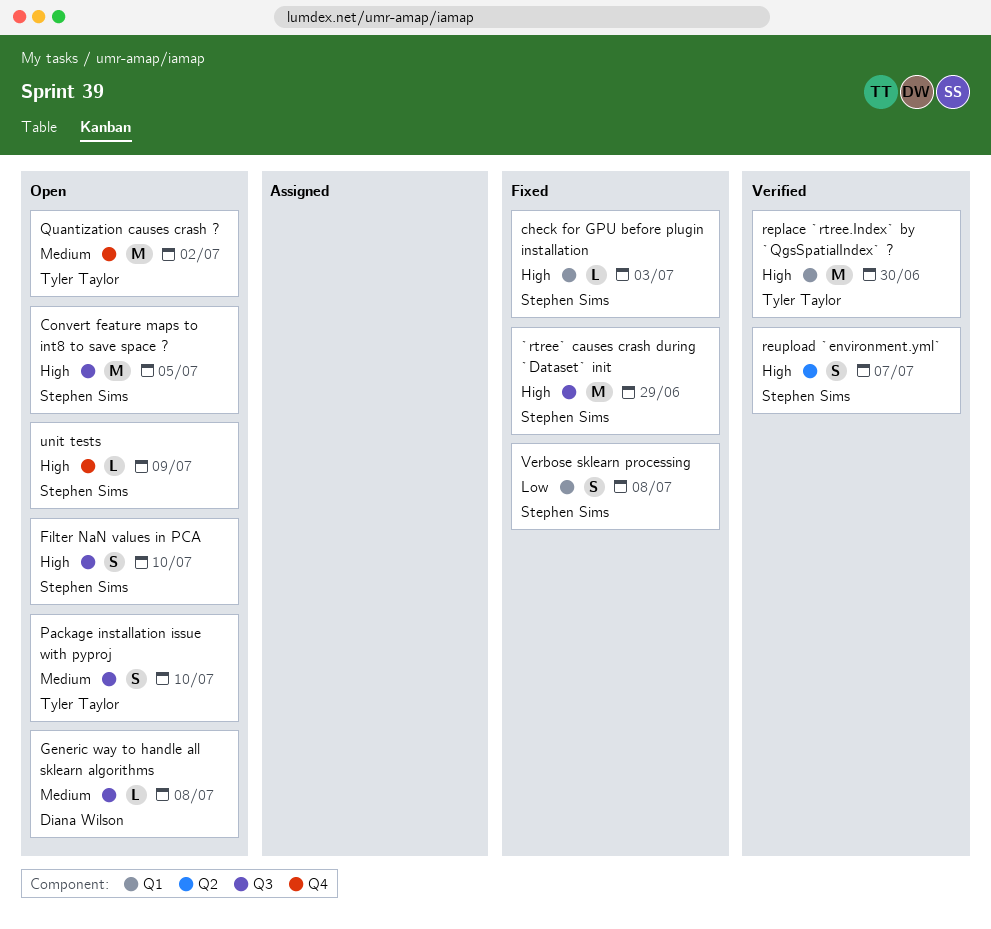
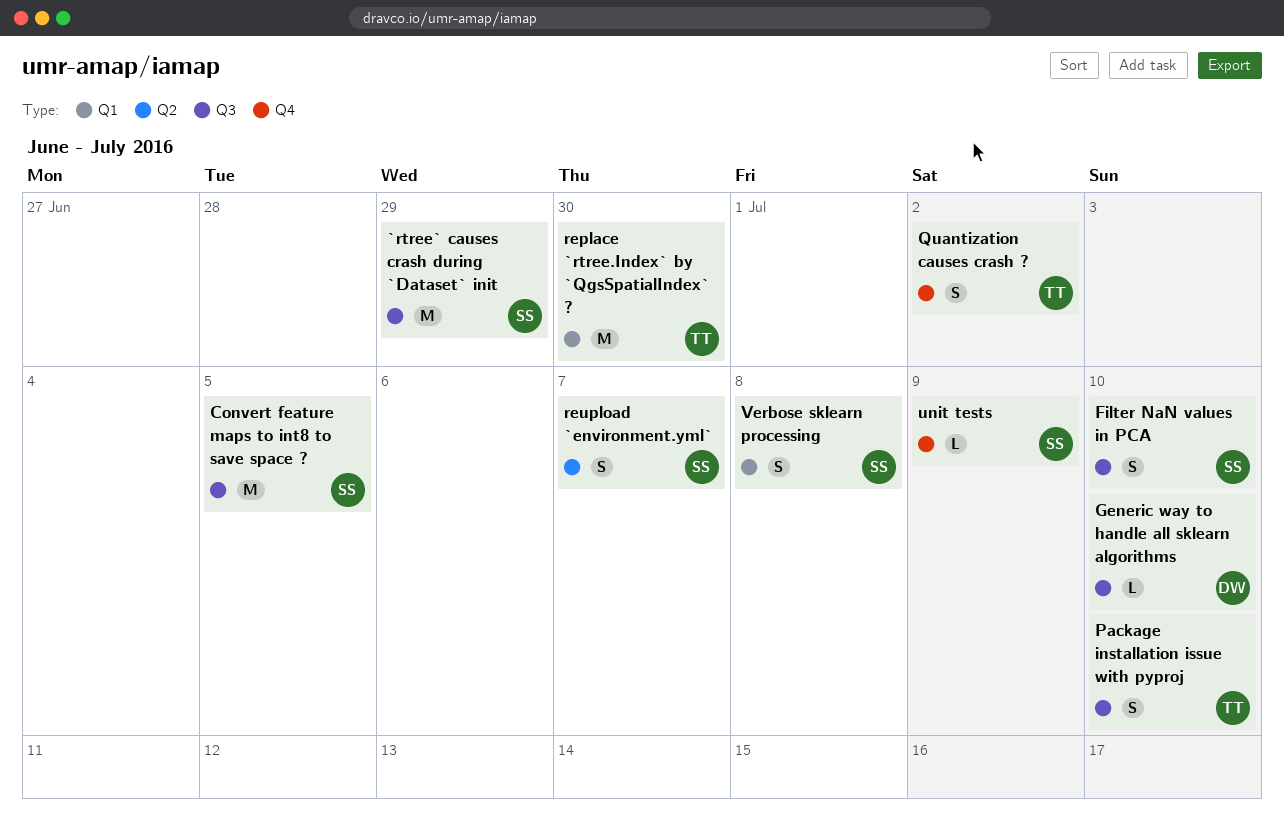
check for GPU before plugin installation: present -> none
Generic way to handle all sklearn algorithms, due: Jul 8 -> Jul 10
Quantization causes crash ?, estimate: M -> S

